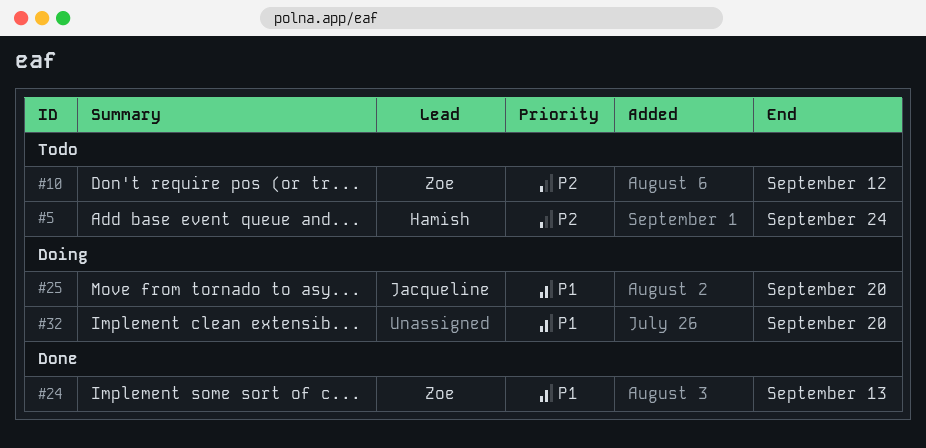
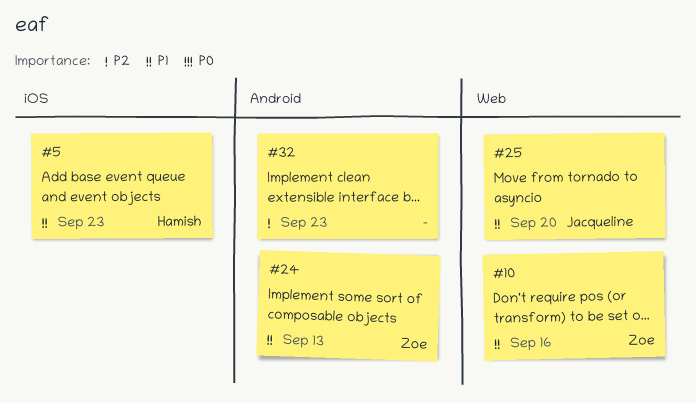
#5, priority: P2 -> P1
#5, due: Sep 24 -> Sep 23
#10, priority: P2 -> P1
#10, due: Sep 12 -> Sep 16
#32, priority: P1 -> P2
#32, due: Sep 20 -> Sep 23

